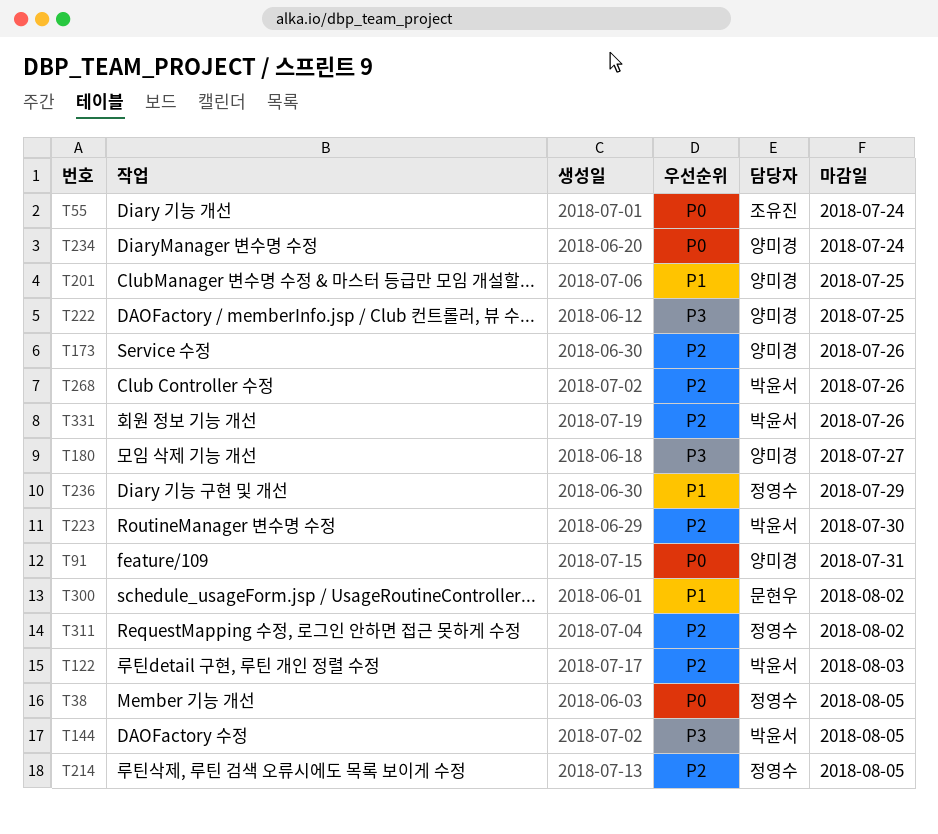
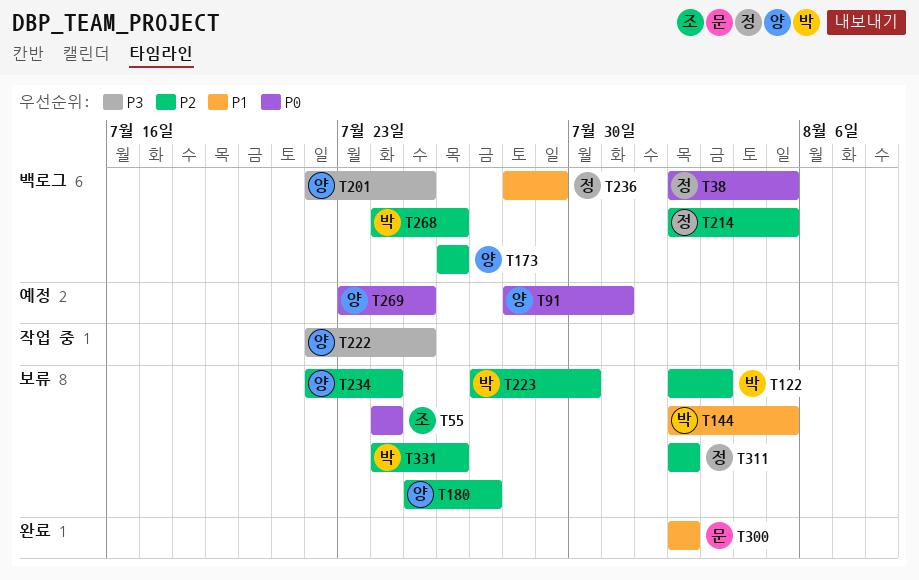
T144, priority: P3 -> P1
T180, priority: P3 -> P2
T201, priority: P1 -> P3
T234, priority: P0 -> P2
T269: none -> present

